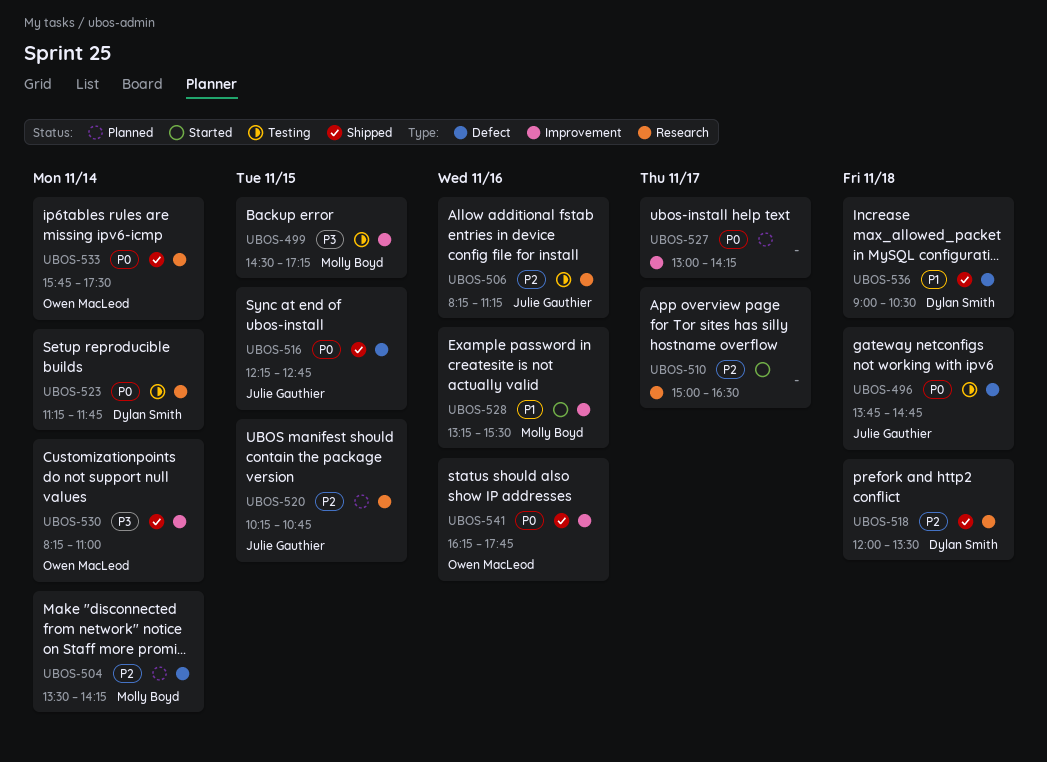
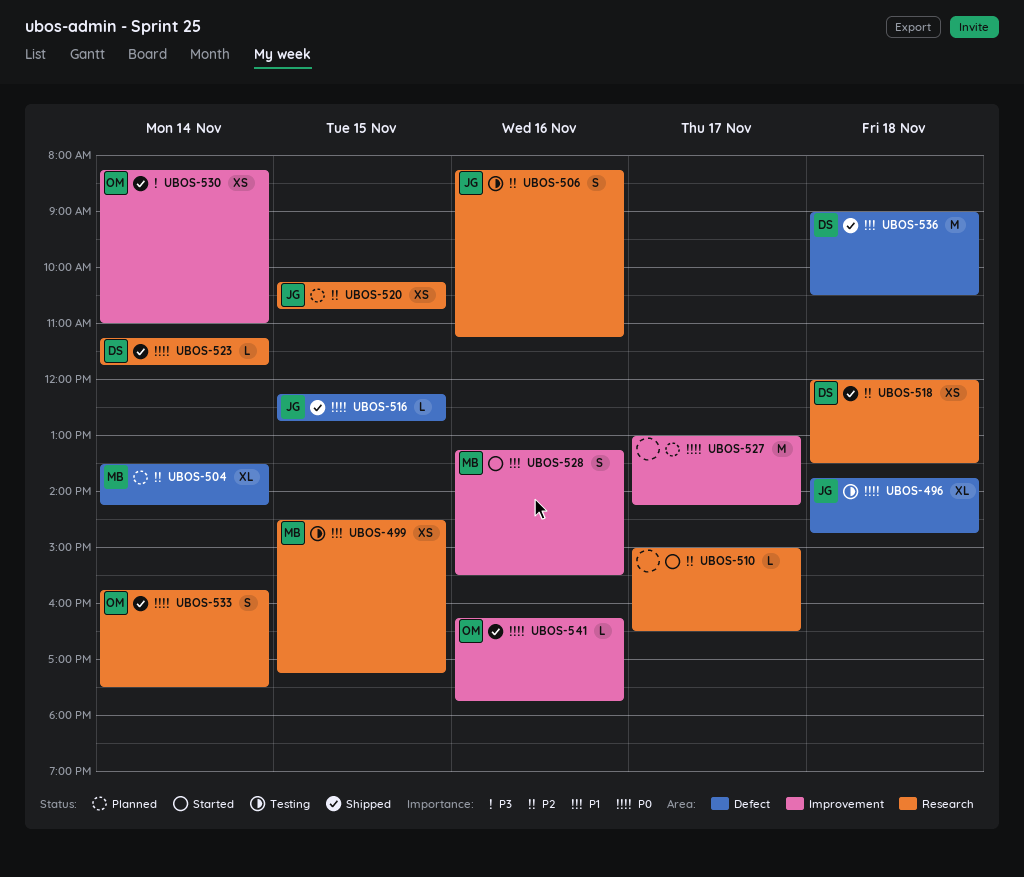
UBOS-499, priority: P3 -> P1
UBOS-499, label: Improvement -> Research
UBOS-523, status: Testing -> Shipped

